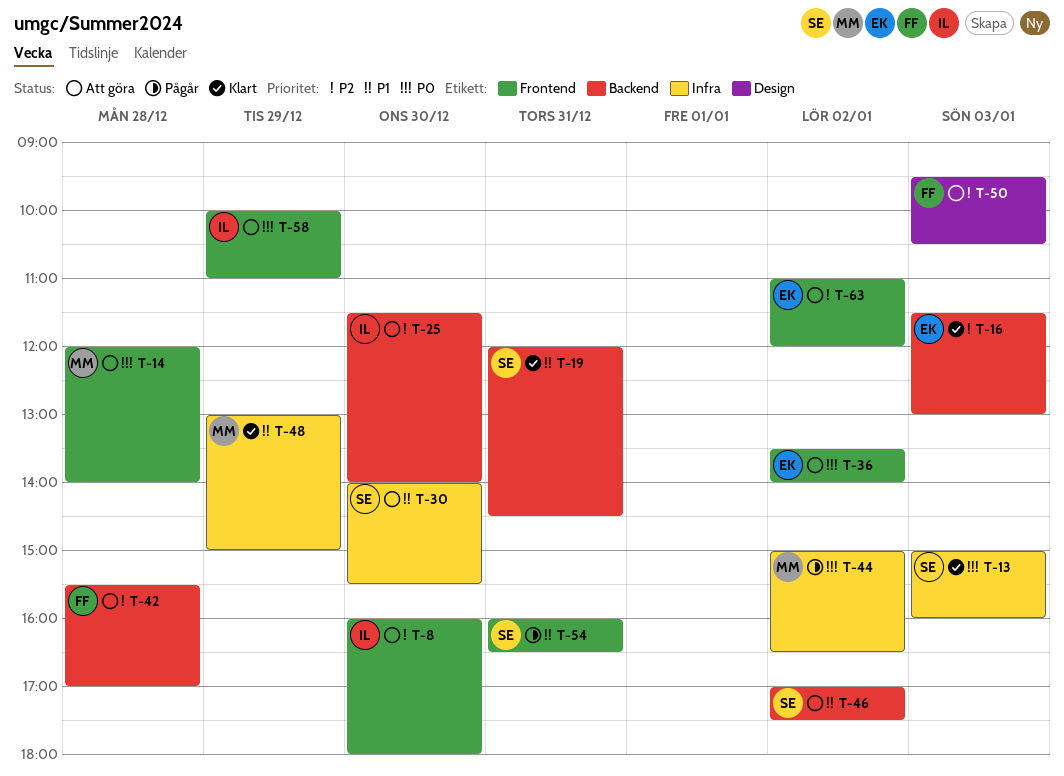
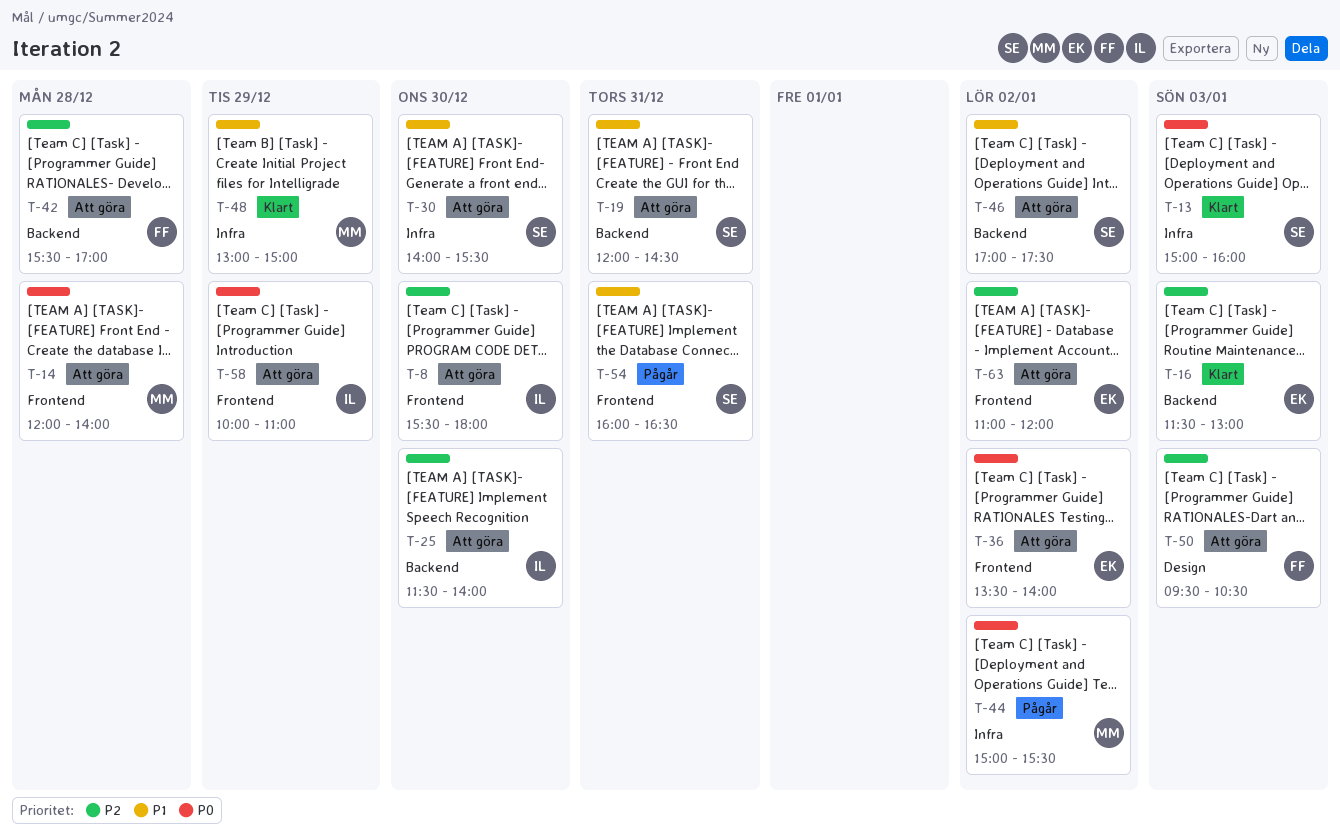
T-8, begins: 16:00 -> 15:30
T-19, status: Klart -> Att göra
T-44, ends: 16:30 -> 15:30

